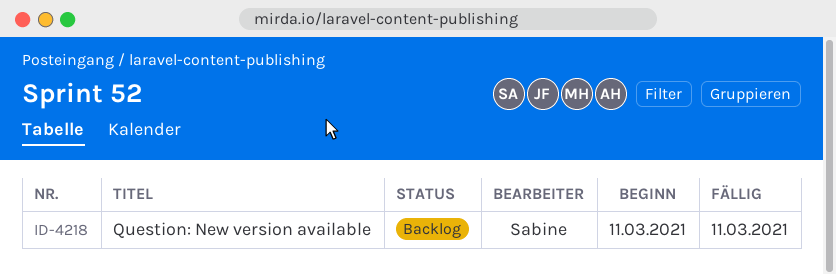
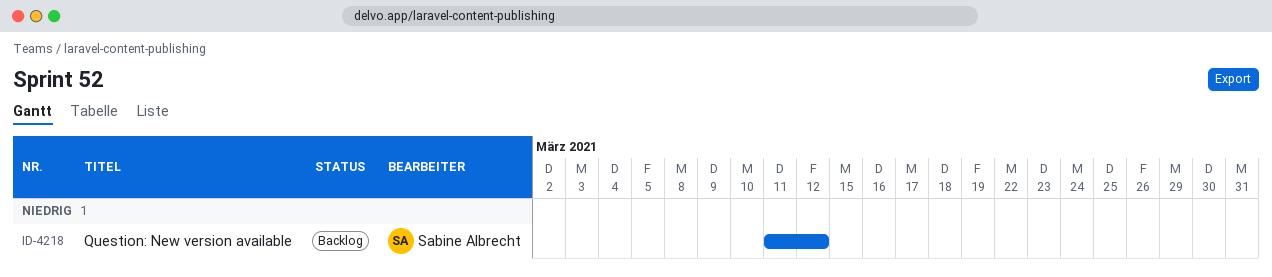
ID-4218, due: Mar 11 -> Mar 12

